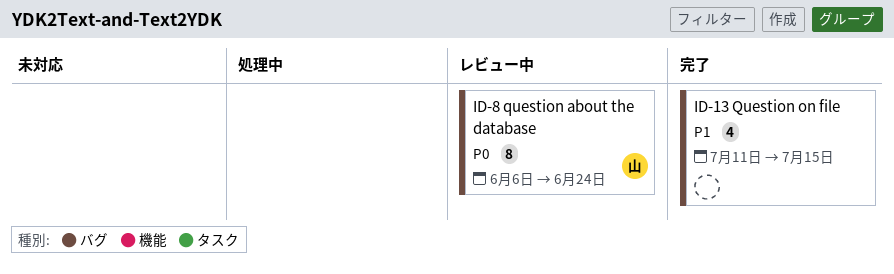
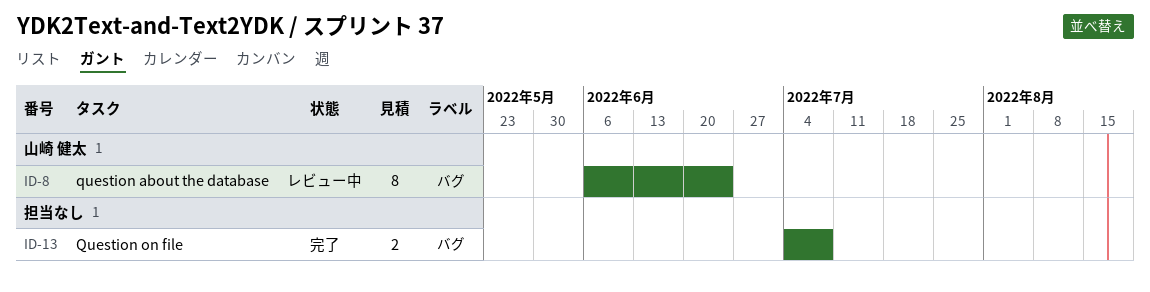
ID-13, estimate: 4 -> 2
ID-13, start: Jul 11 -> Jul 4
ID-13, due: Jul 15 -> Jul 8

